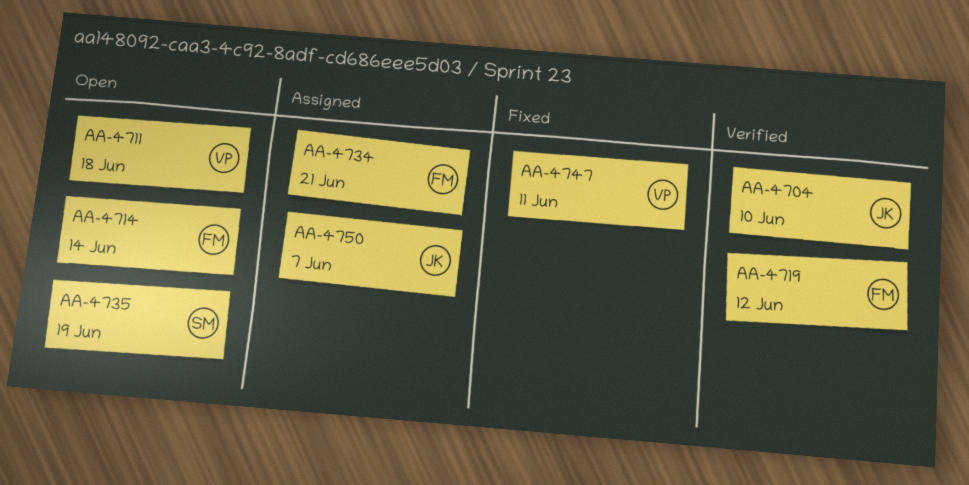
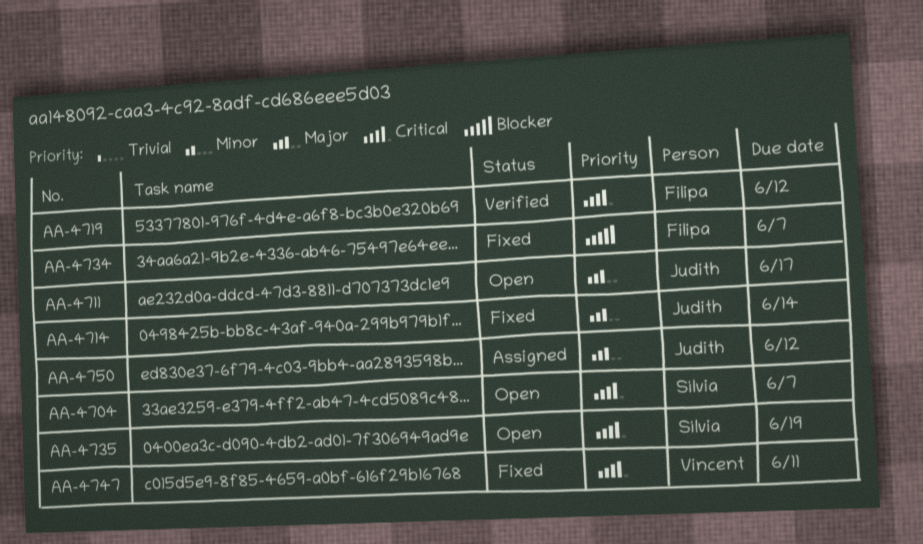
AA-4704, status: Verified -> Open
AA-4704, owner: Judith -> Sílvia
AA-4704, due: Jun 10 -> Jun 7
AA-4711, owner: Vincent -> Judith
AA-4711, due: Jun 18 -> Jun 17
AA-4714, status: Open -> Fixed
AA-4714, owner: Filipa -> Judith
AA-4734, status: Assigned -> Fixed
AA-4734, due: Jun 21 -> Jun 7
AA-4750, due: Jun 7 -> Jun 12

